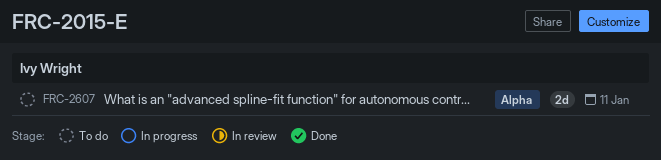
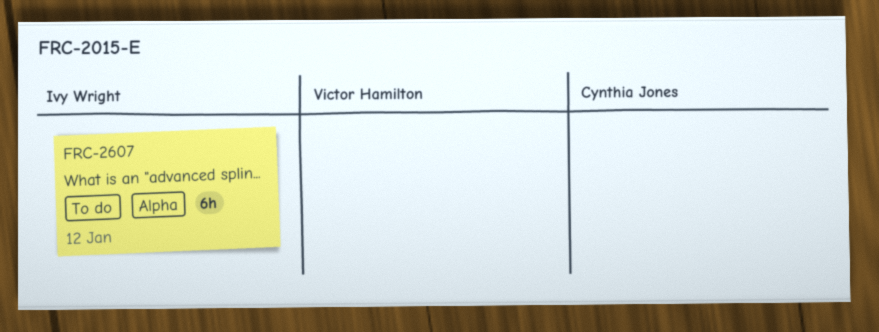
FRC-2607, estimate: 2d -> 6h
FRC-2607, due: Jan 11 -> Jan 12

